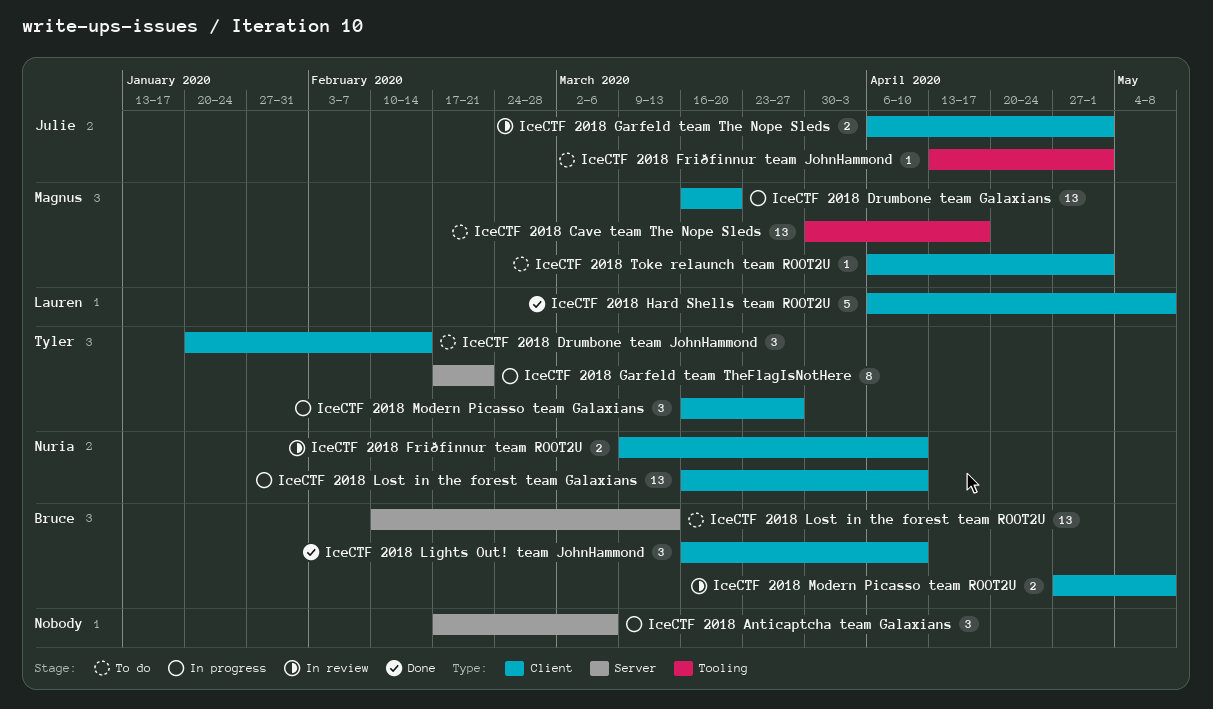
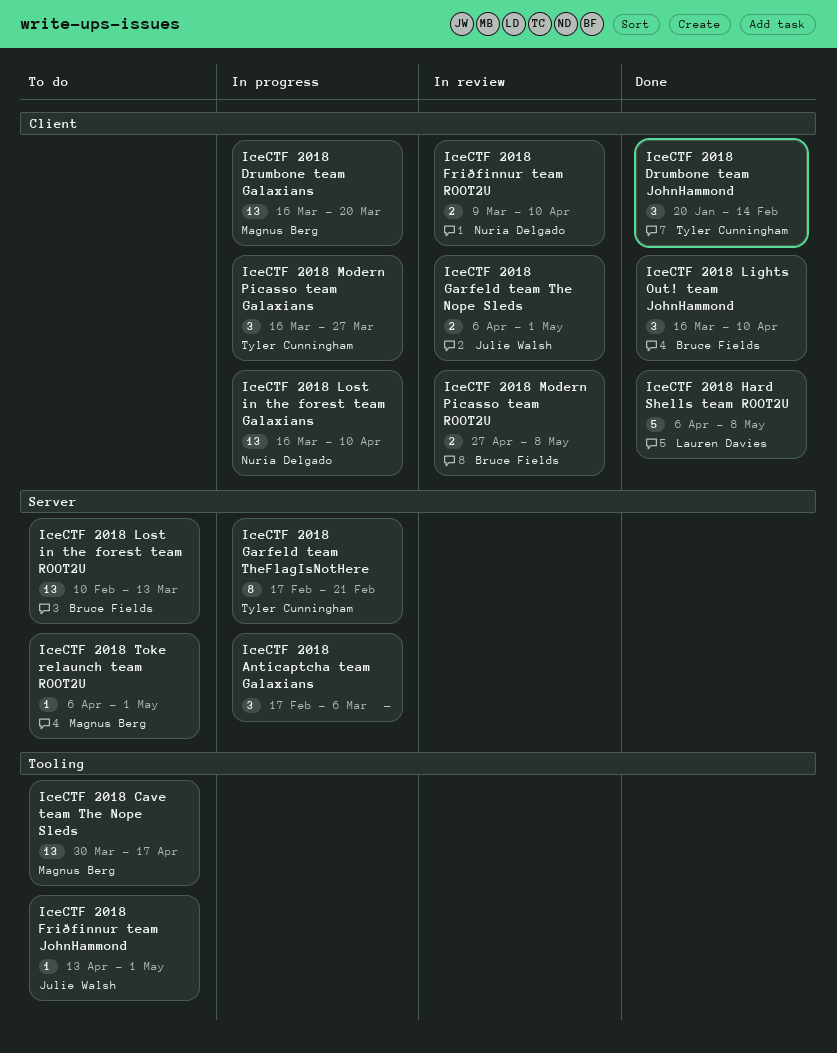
IceCTF 2018 Drumbone team JohnHammond, status: To do -> Done
IceCTF 2018 Toke relaunch team ROOT2U, label: Client -> Server

